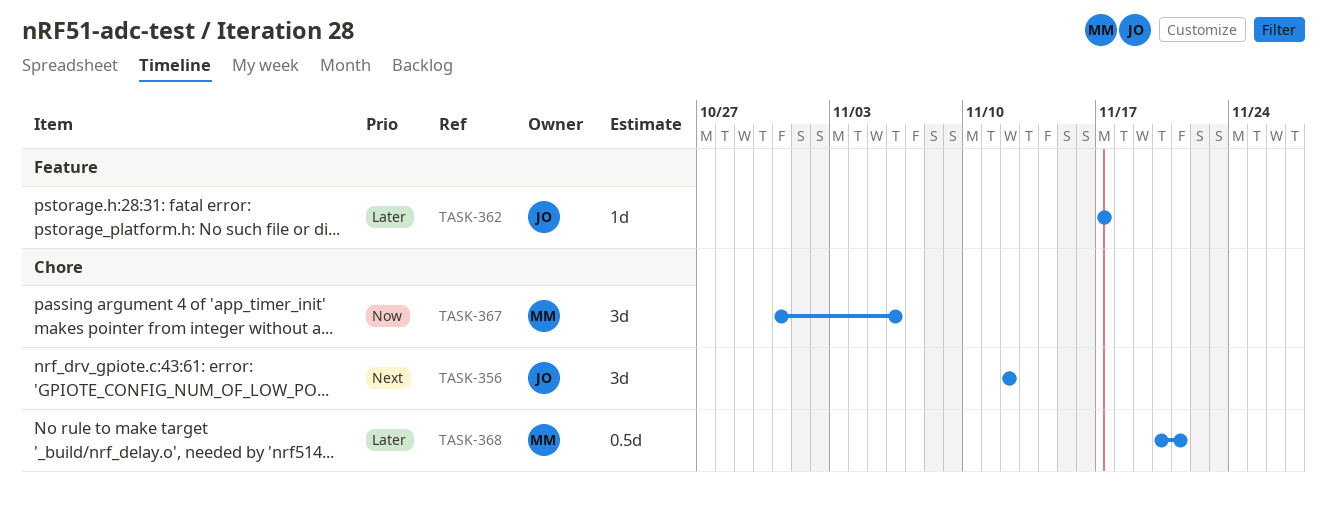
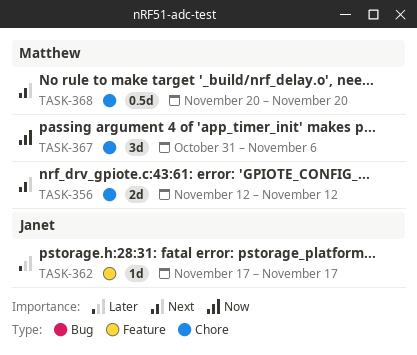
TASK-356, owner: Janet -> Matthew
TASK-356, estimate: 3d -> 2d
TASK-368, priority: Later -> Next
TASK-368, due: Nov 21 -> Nov 20

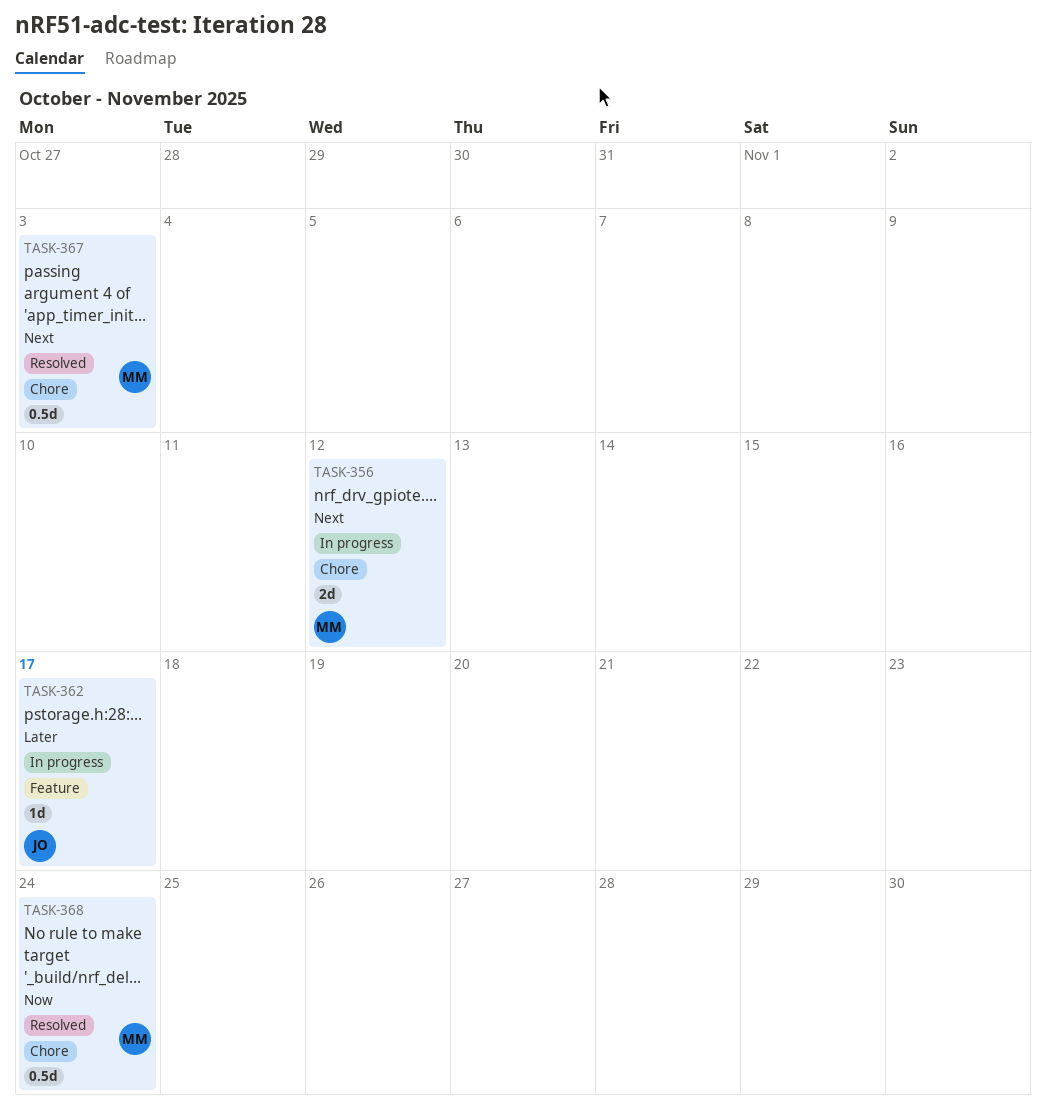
TASK-367, priority: Now -> Next
TASK-367, estimate: 3d -> 0.5d
TASK-367, due: Nov 6 -> Nov 3
TASK-368, priority: Next -> Now
TASK-368, due: Nov 20 -> Nov 24

